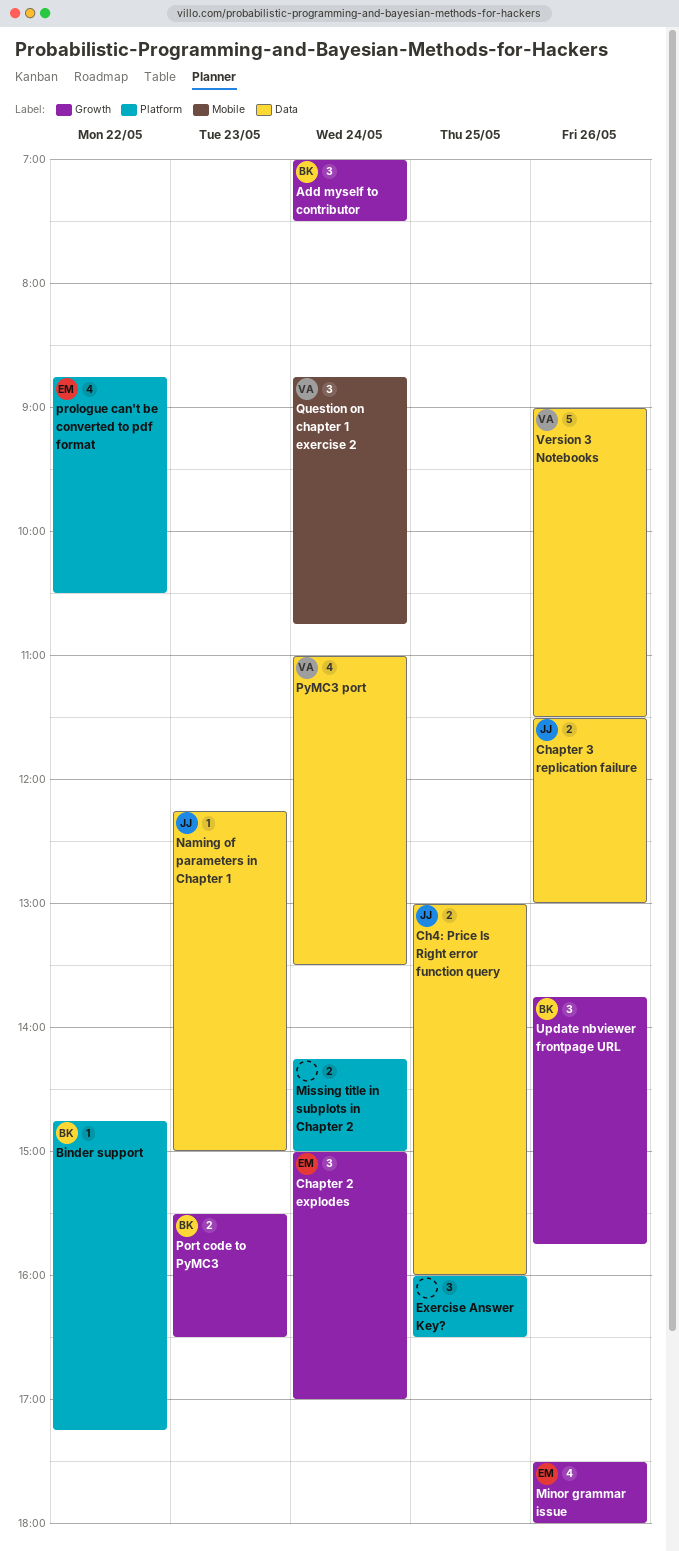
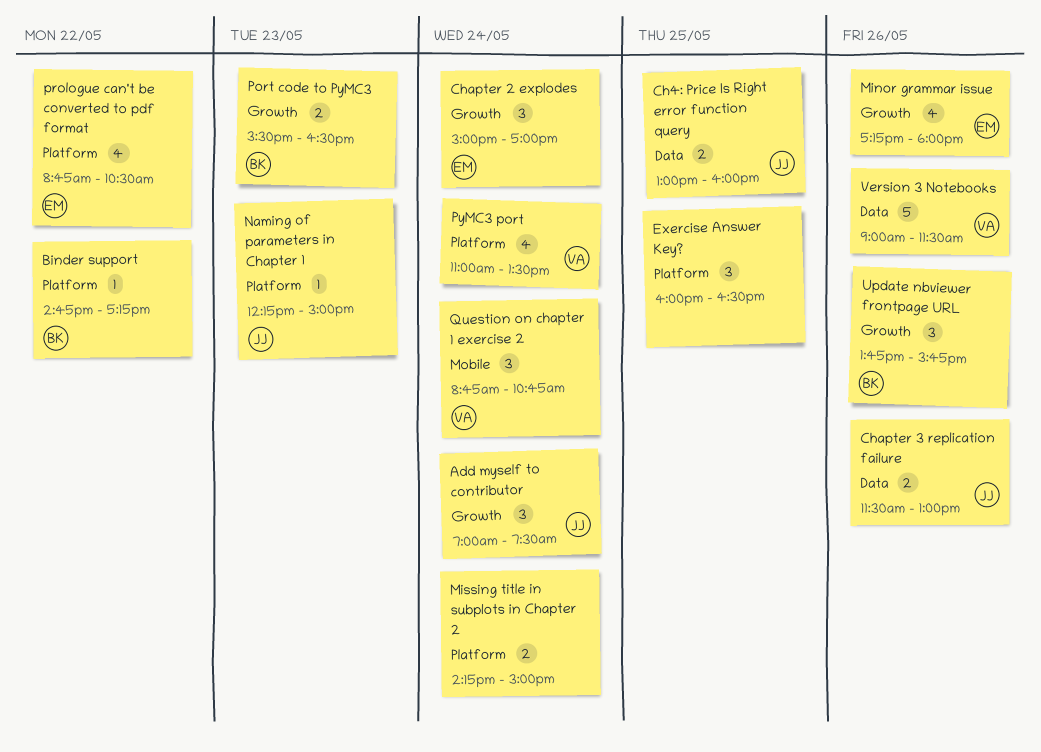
Add myself to contributor, owner: BK -> JJ
Minor grammar issue, begins: 17:30 -> 17:15
Naming of parameters in Chapter 1, label: Data -> Platform
PyMC3 port, label: Data -> Platform

